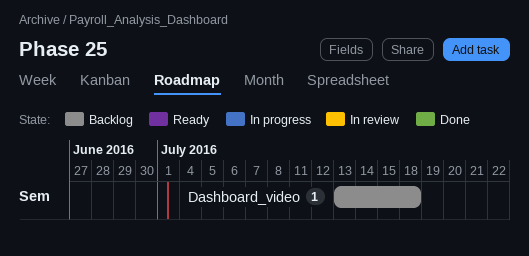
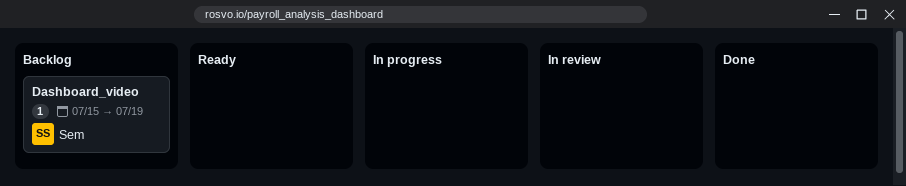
Dashboard_video, start: Jul 13 -> Jul 15
Dashboard_video, due: Jul 18 -> Jul 19

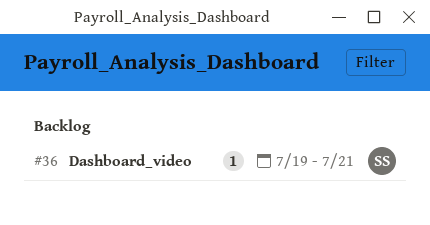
Dashboard_video, start: Jul 15 -> Jul 19
Dashboard_video, due: Jul 19 -> Jul 21

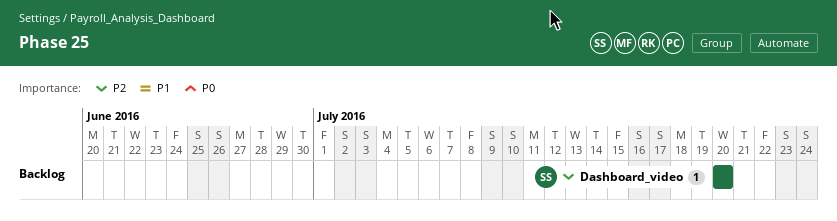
Dashboard_video, start: Jul 19 -> Jul 20
Dashboard_video, due: Jul 21 -> Jul 20

